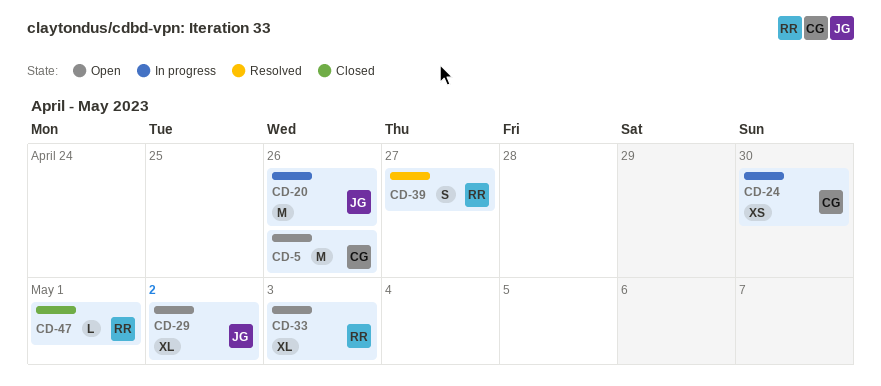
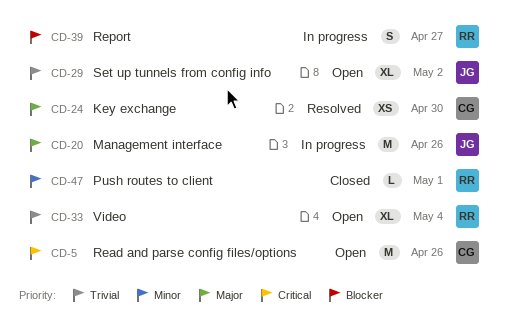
CD-24, status: In progress -> Resolved
CD-33, due: May 3 -> May 4
CD-39, status: Resolved -> In progress

